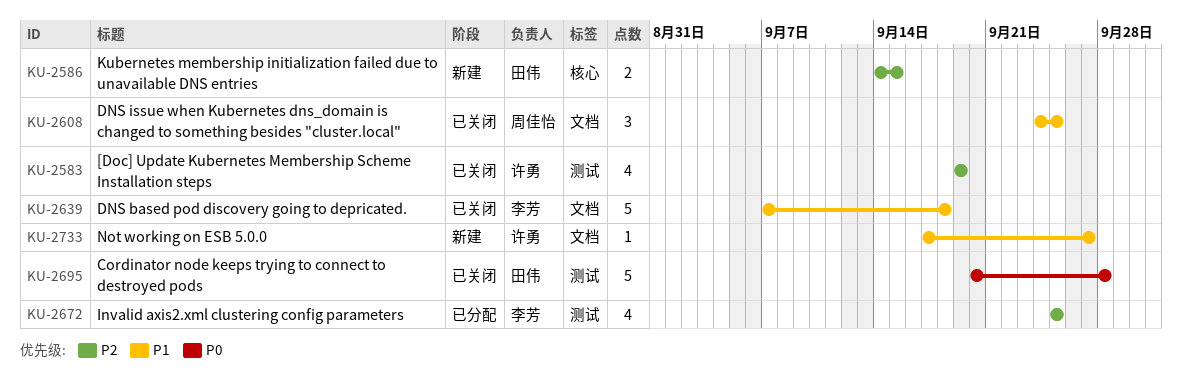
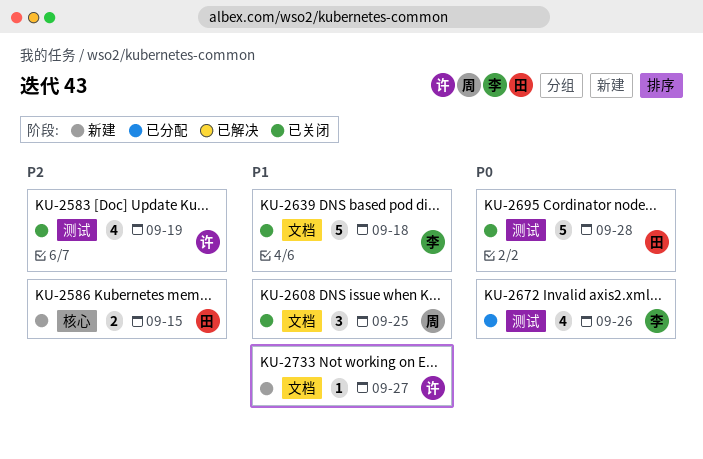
KU-2672, priority: P2 -> P0
KU-2672, due: Sep 25 -> Sep 26

